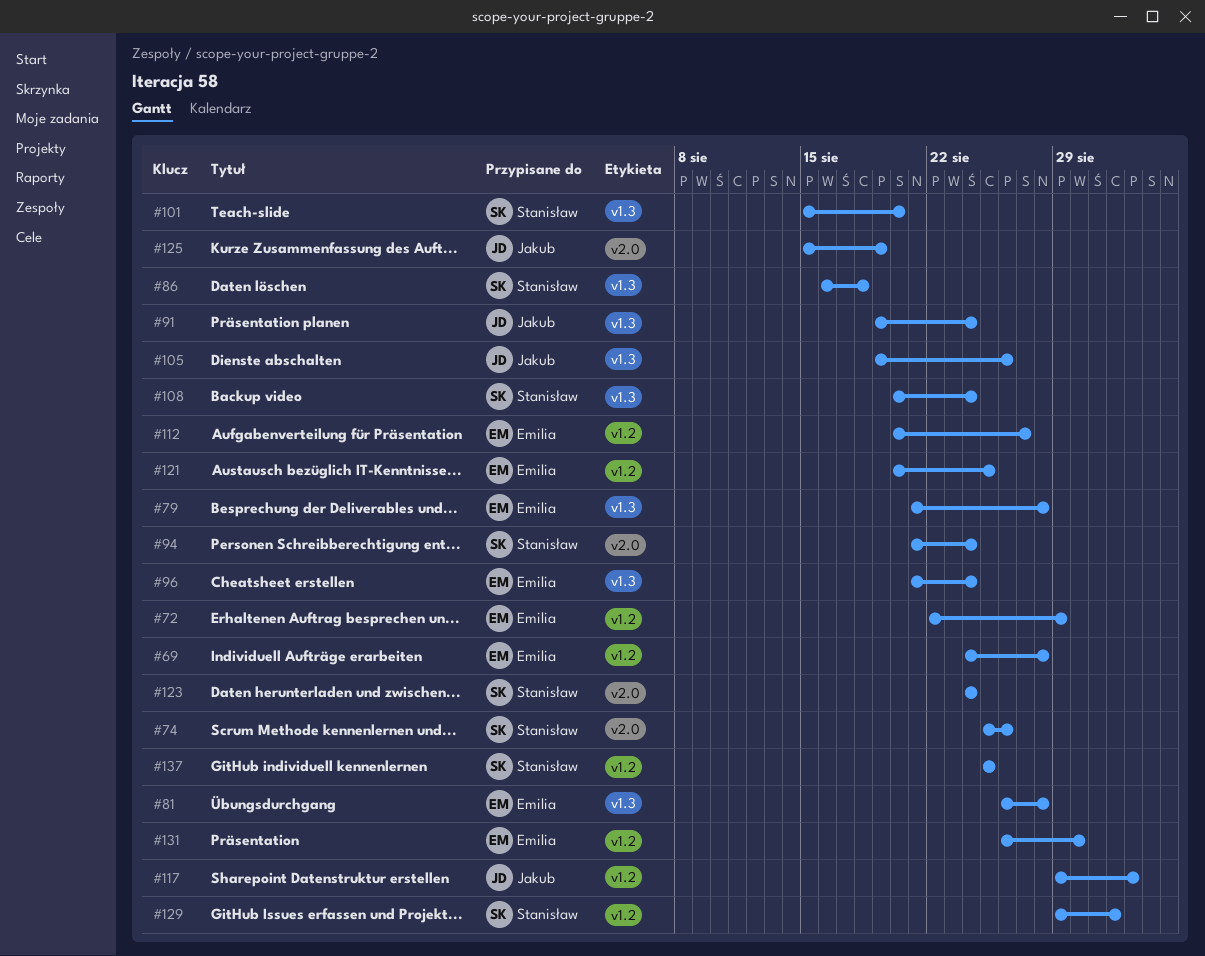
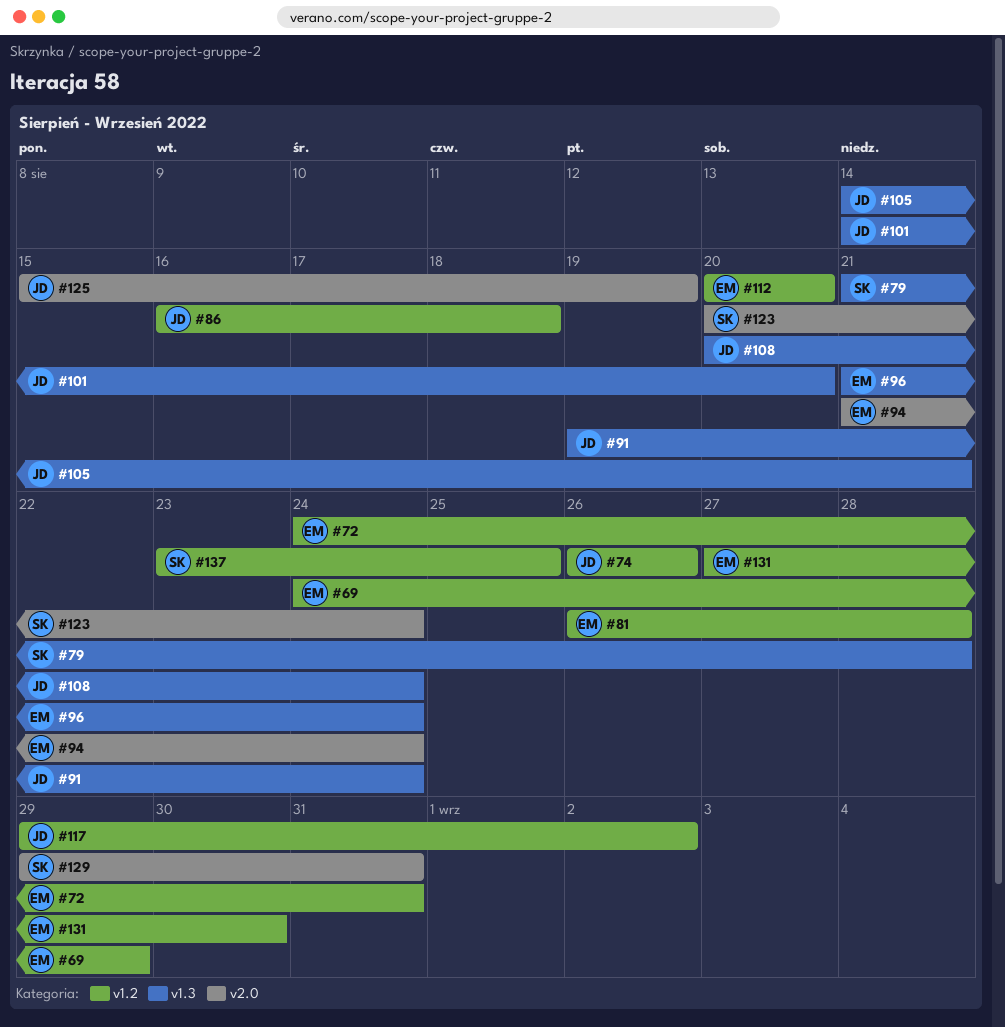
#69, due: Aug 28 -> Aug 29
#72, start: Aug 22 -> Aug 24
#72, due: Aug 29 -> Aug 31
#74, owner: Stanisław -> Jakub
#74, label: v2.0 -> v1.2
#74, start: Aug 25 -> Aug 26
#79, owner: Emilia -> Stanisław
#81, label: v1.3 -> v1.2
#86, owner: Stanisław -> Jakub
#86, label: v1.3 -> v1.2
#94, owner: Stanisław -> Emilia
#101, owner: Stanisław -> Jakub
#101, start: Aug 15 -> Aug 14
#105, start: Aug 19 -> Aug 14
#105, due: Aug 26 -> Aug 21
#108, owner: Stanisław -> Jakub
#112, due: Aug 27 -> Aug 20
#121: present -> none
#123, start: Aug 24 -> Aug 20
#129, label: v1.2 -> v2.0
#129, due: Sep 1 -> Aug 31
#131, start: Aug 26 -> Aug 27
#137, start: Aug 25 -> Aug 23

